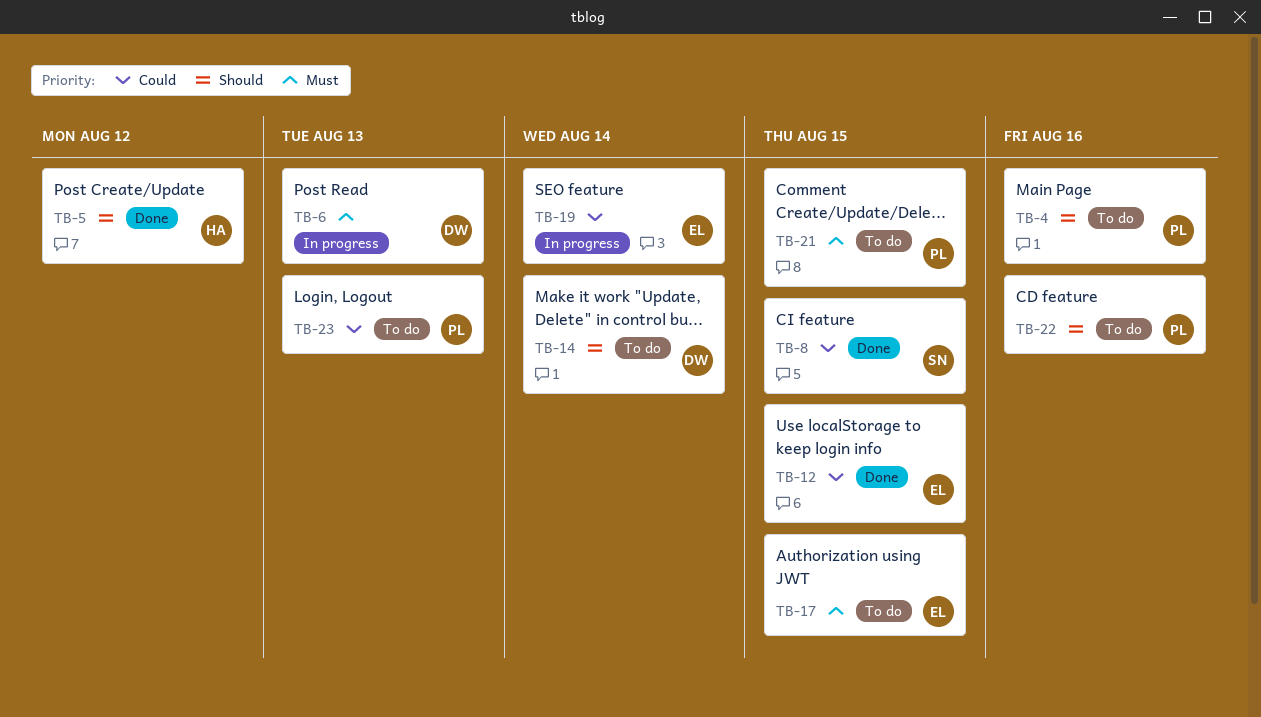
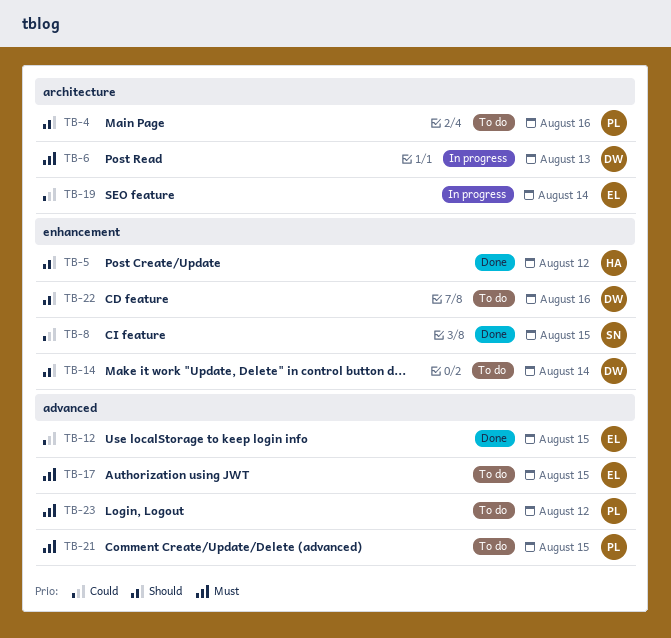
TB-22, owner: PL -> DW
TB-23, priority: Could -> Must
TB-23, due: Aug 13 -> Aug 12

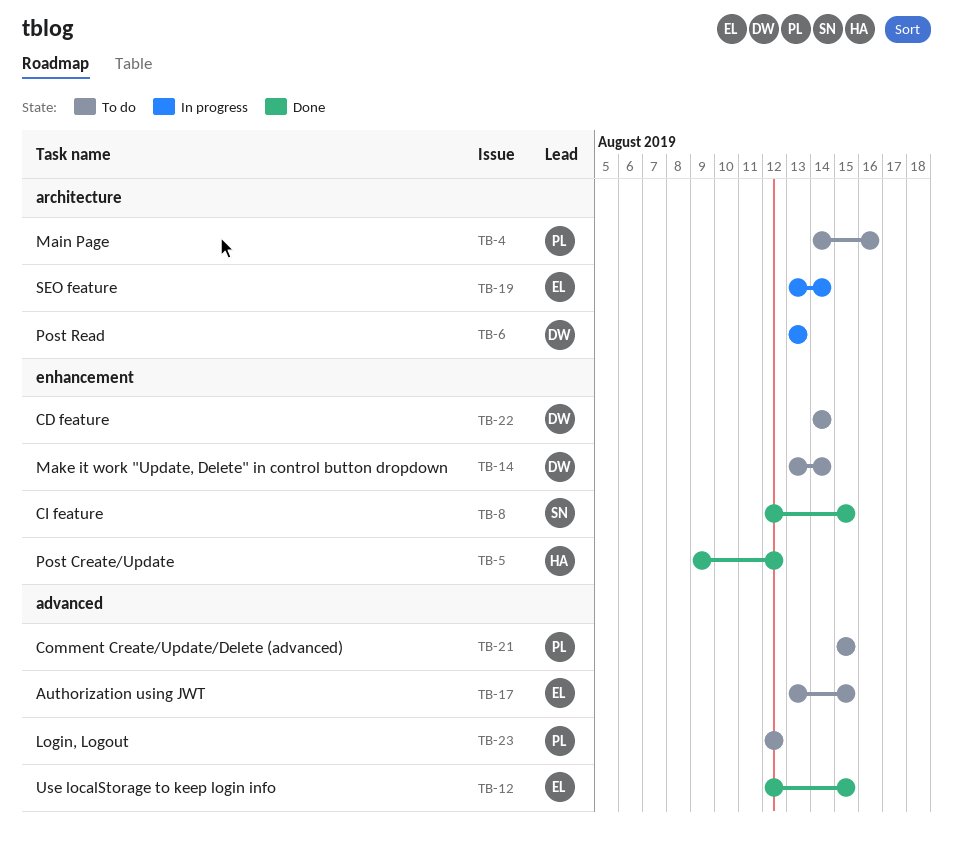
TB-22, due: Aug 16 -> Aug 14

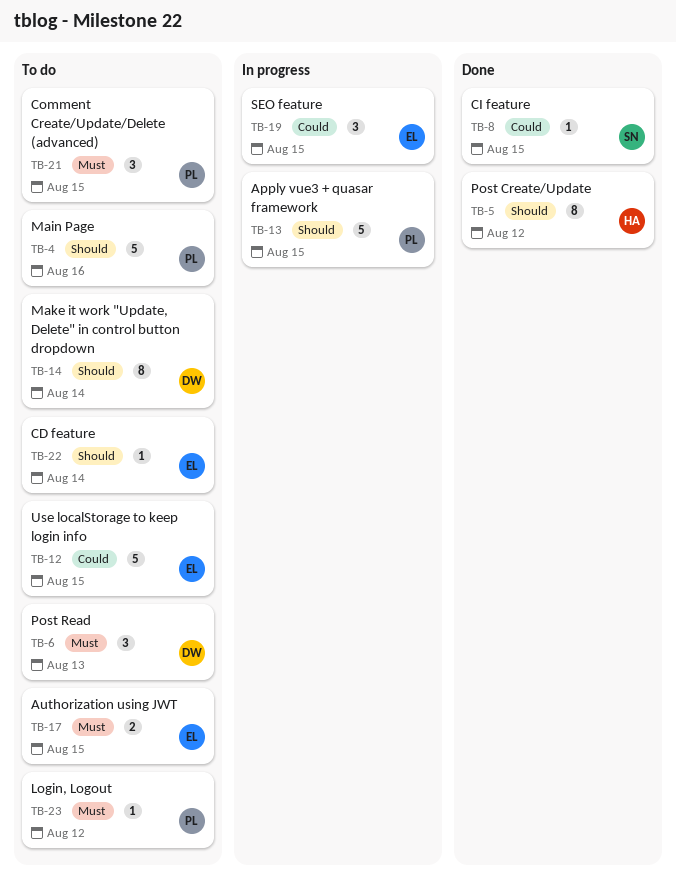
TB-6, status: In progress -> To do
TB-12, status: Done -> To do
TB-13: none -> present
TB-19, due: Aug 14 -> Aug 15
TB-22, owner: DW -> EL

